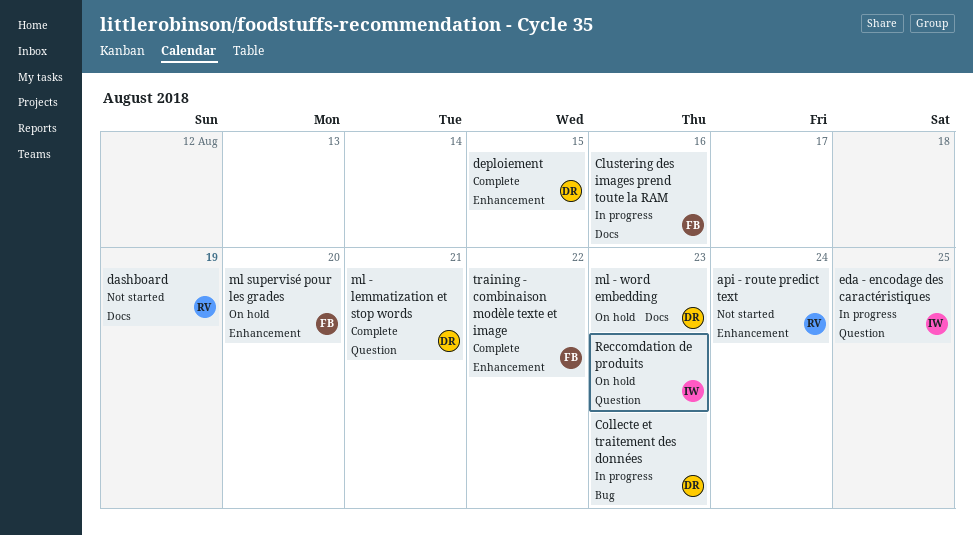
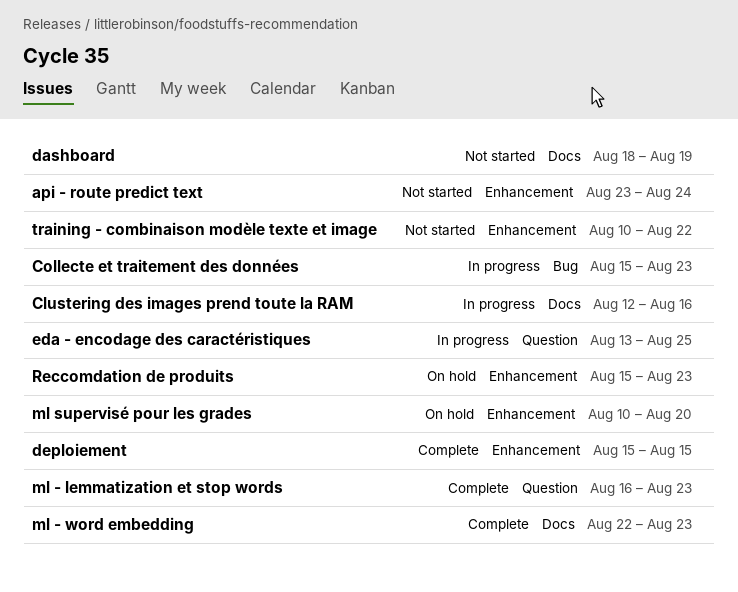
ml - lemmatization et stop words, due: Aug 21 -> Aug 23
ml - word embedding, status: On hold -> Complete
Reccomdation de produits, label: Question -> Enhancement
training - combinaison modèle texte et image, status: Complete -> Not started

